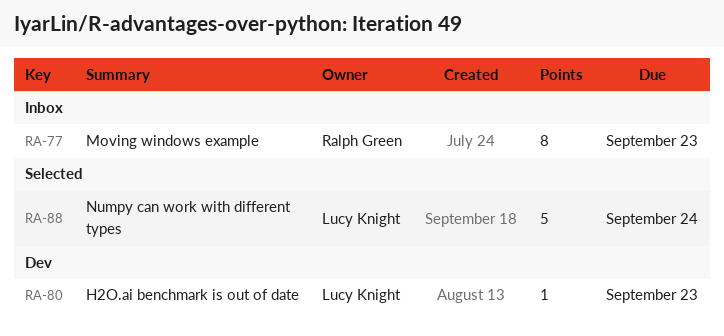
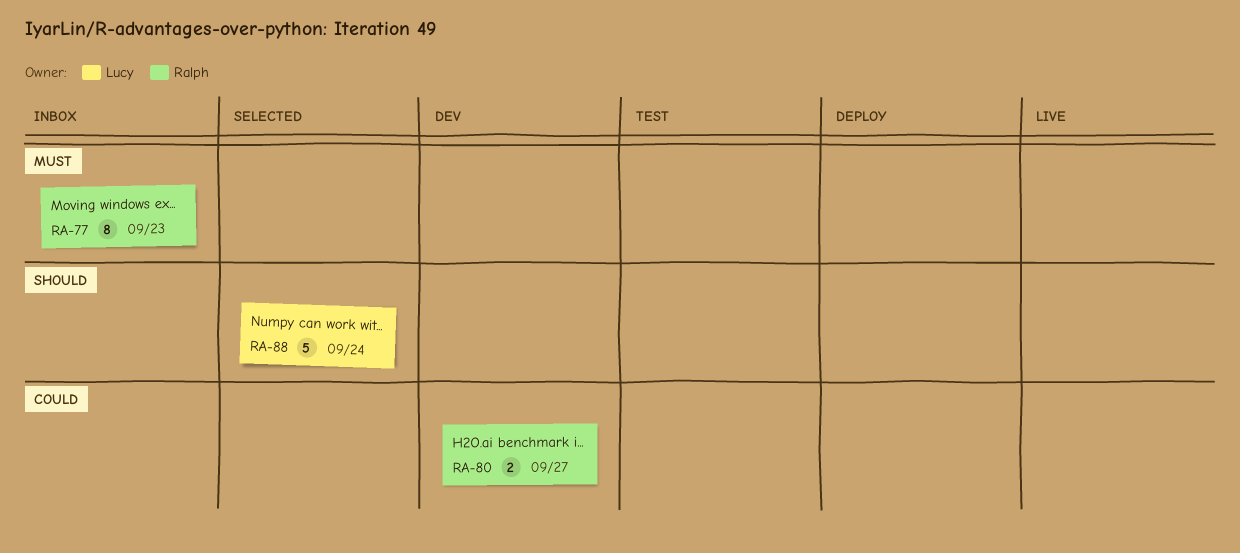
RA-80, owner: Lucy Knight -> Ralph Green
RA-80, estimate: 1 -> 2
RA-80, due: Sep 23 -> Sep 27

